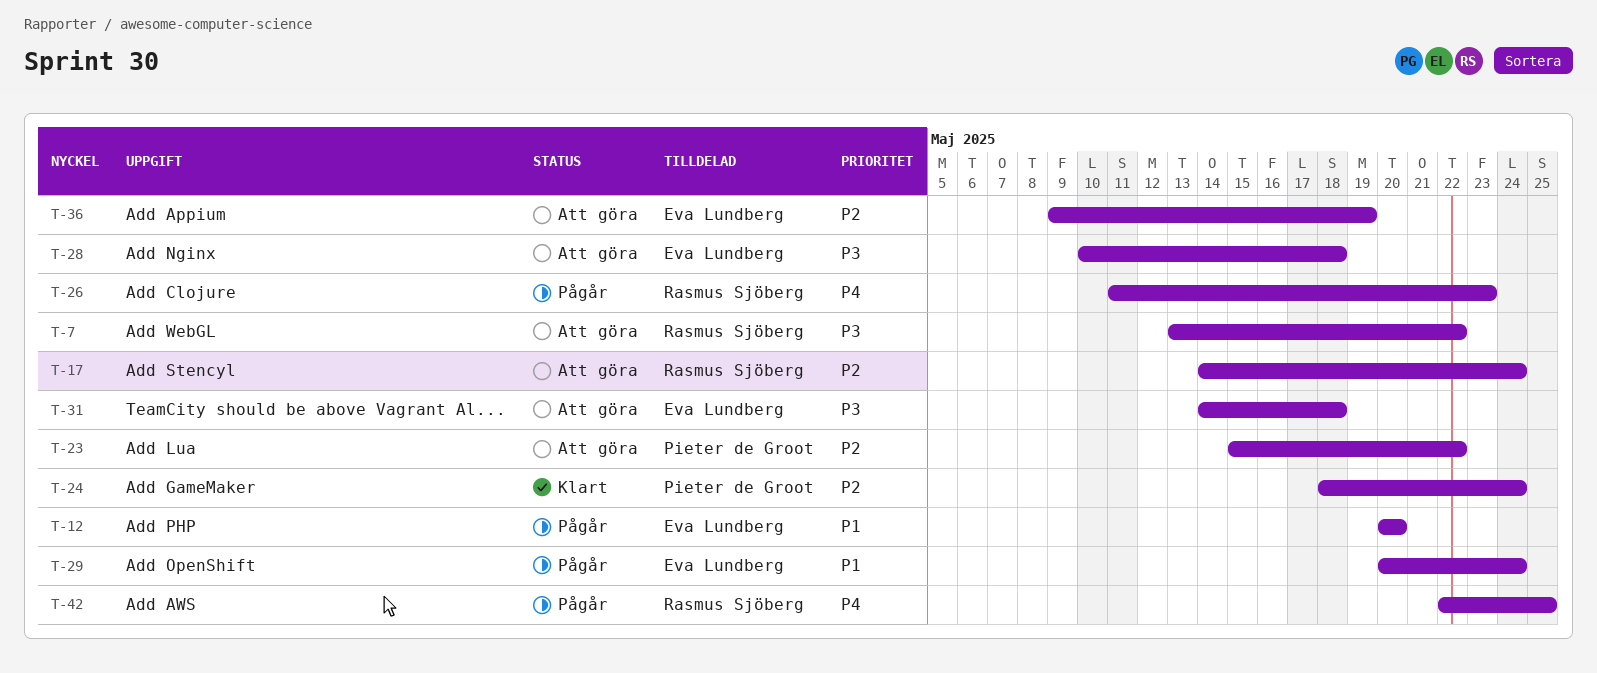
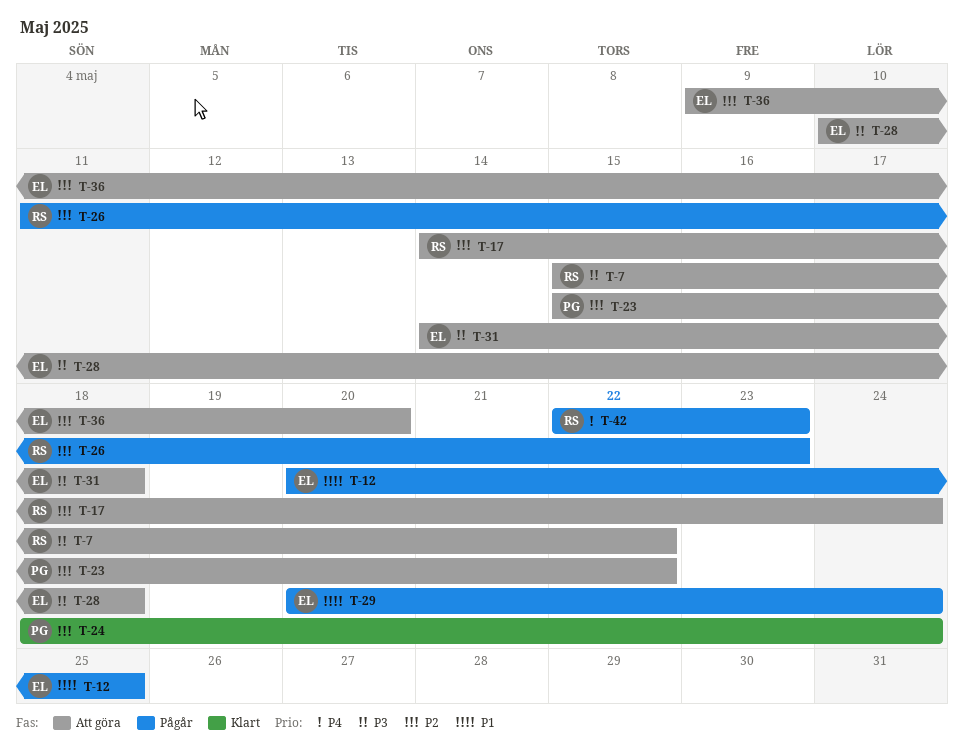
T-7, start: May 13 -> May 15
T-12, due: May 20 -> May 25
T-26, priority: P4 -> P2
T-36, due: May 19 -> May 20
T-42, due: May 25 -> May 23

